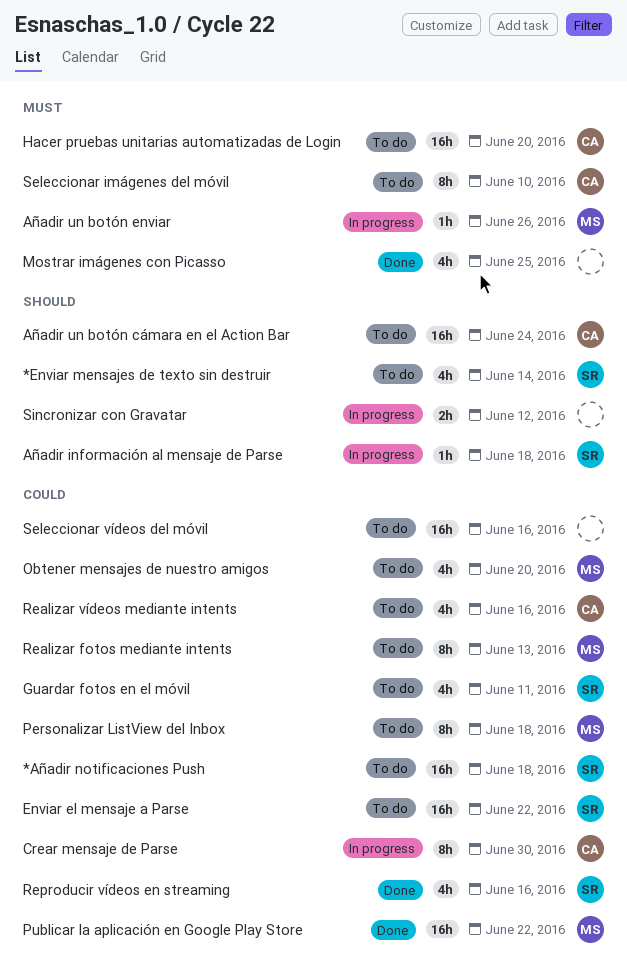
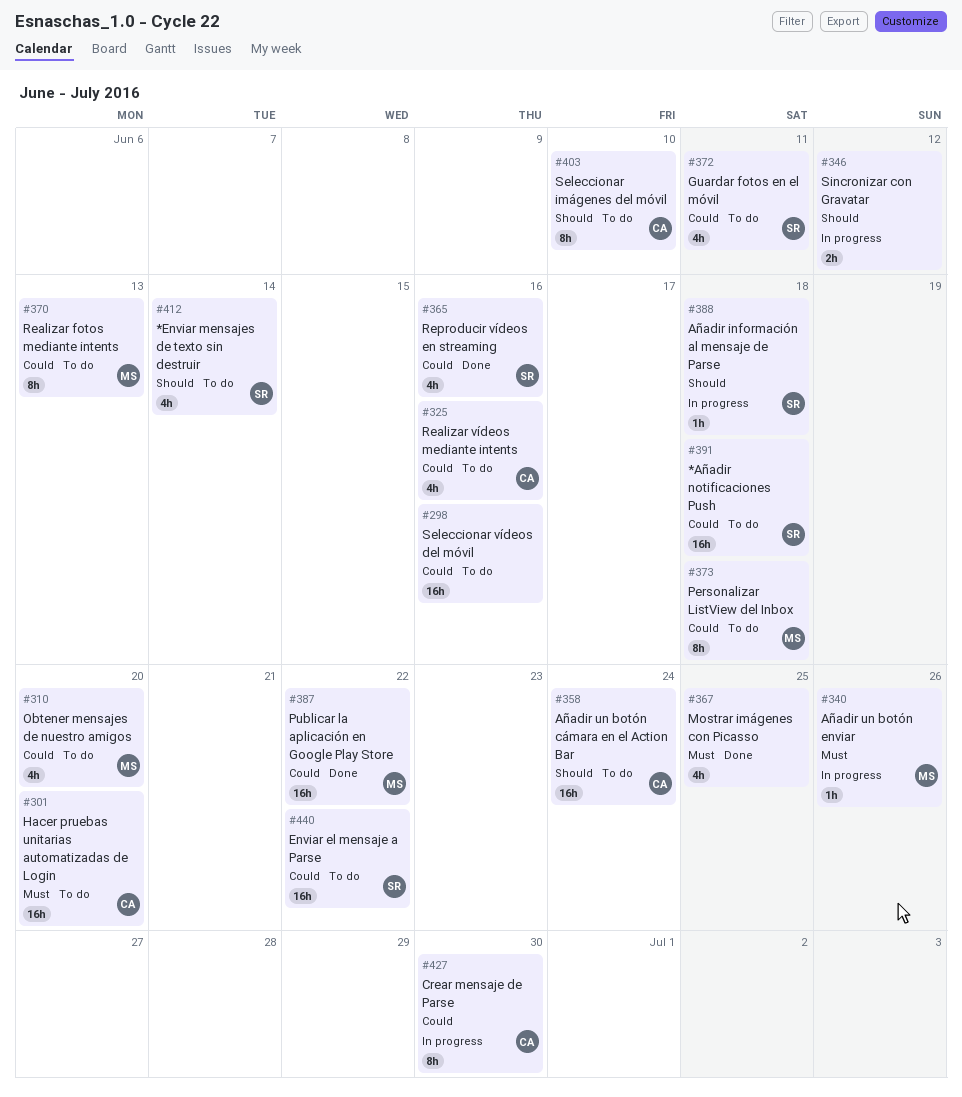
Seleccionar imágenes del móvil, priority: Must -> Should

